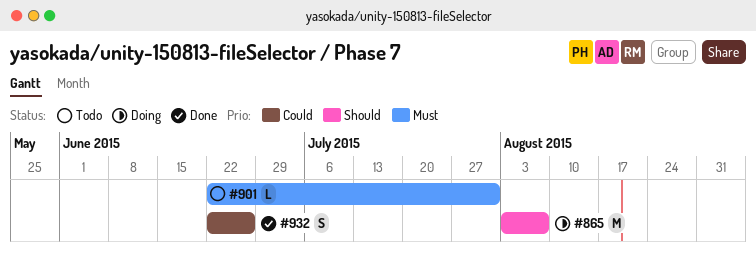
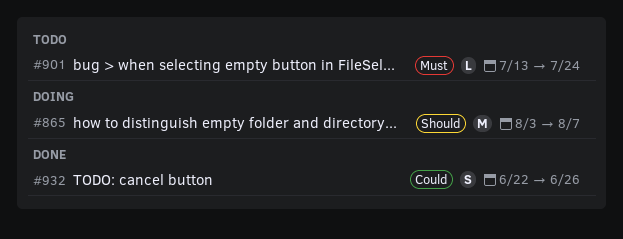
#901, start: Jun 22 -> Jul 13
#901, due: Jul 31 -> Jul 24

